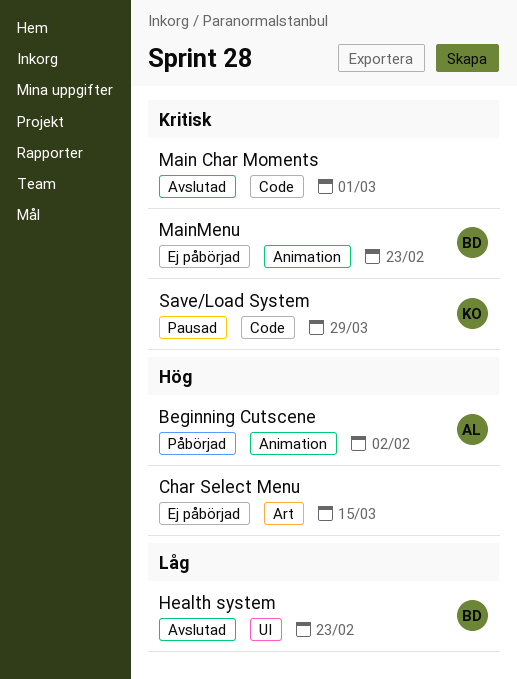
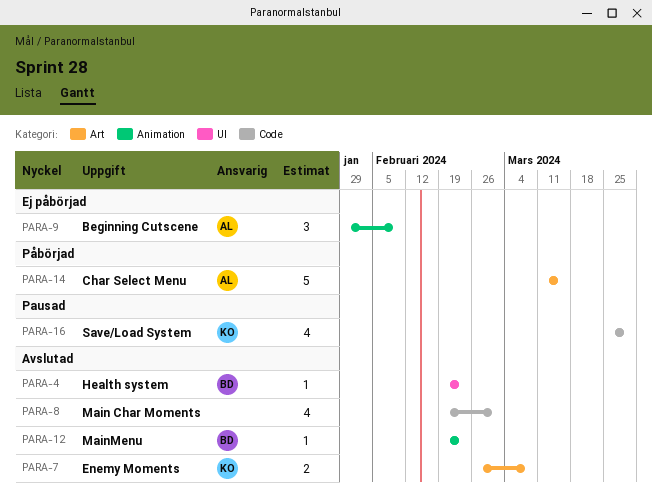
Beginning Cutscene, status: Påbörjad -> Ej påbörjad
Beginning Cutscene, due: Feb 2 -> Feb 9
Char Select Menu, status: Ej påbörjad -> Påbörjad
Char Select Menu, owner: none -> AL
Enemy Moments: none -> present
MainMenu, status: Ej påbörjad -> Avslutad

